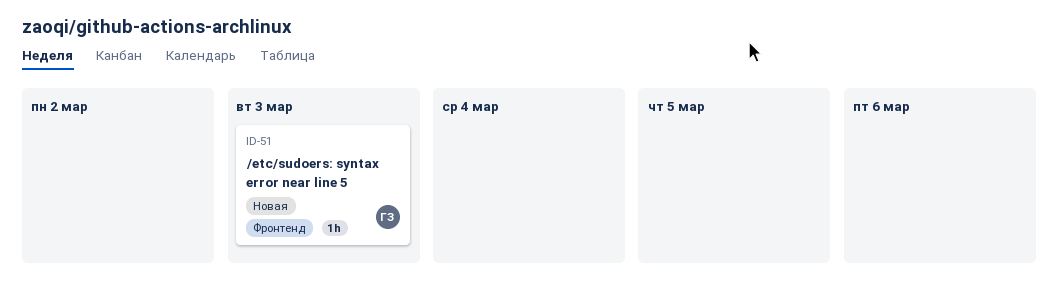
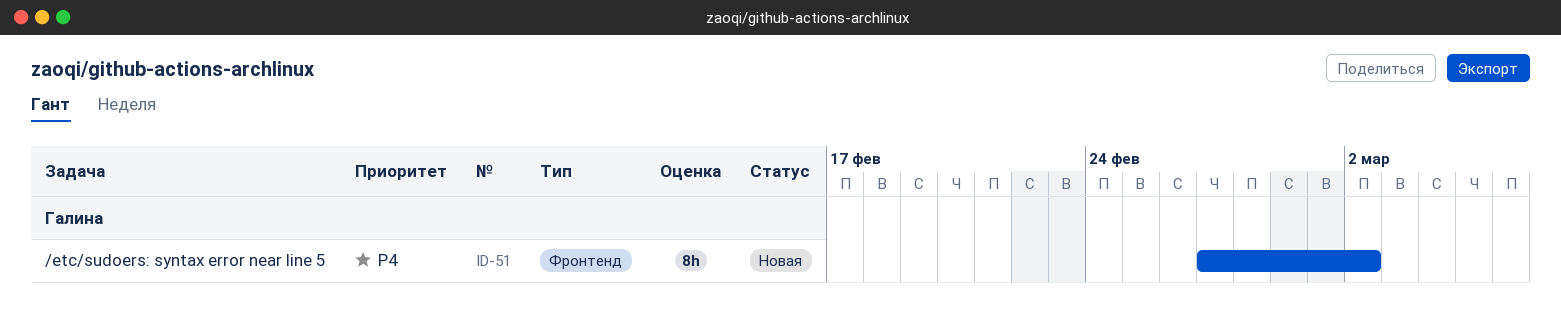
ID-51, estimate: 1h -> 8h
ID-51, due: Mar 3 -> Mar 2

